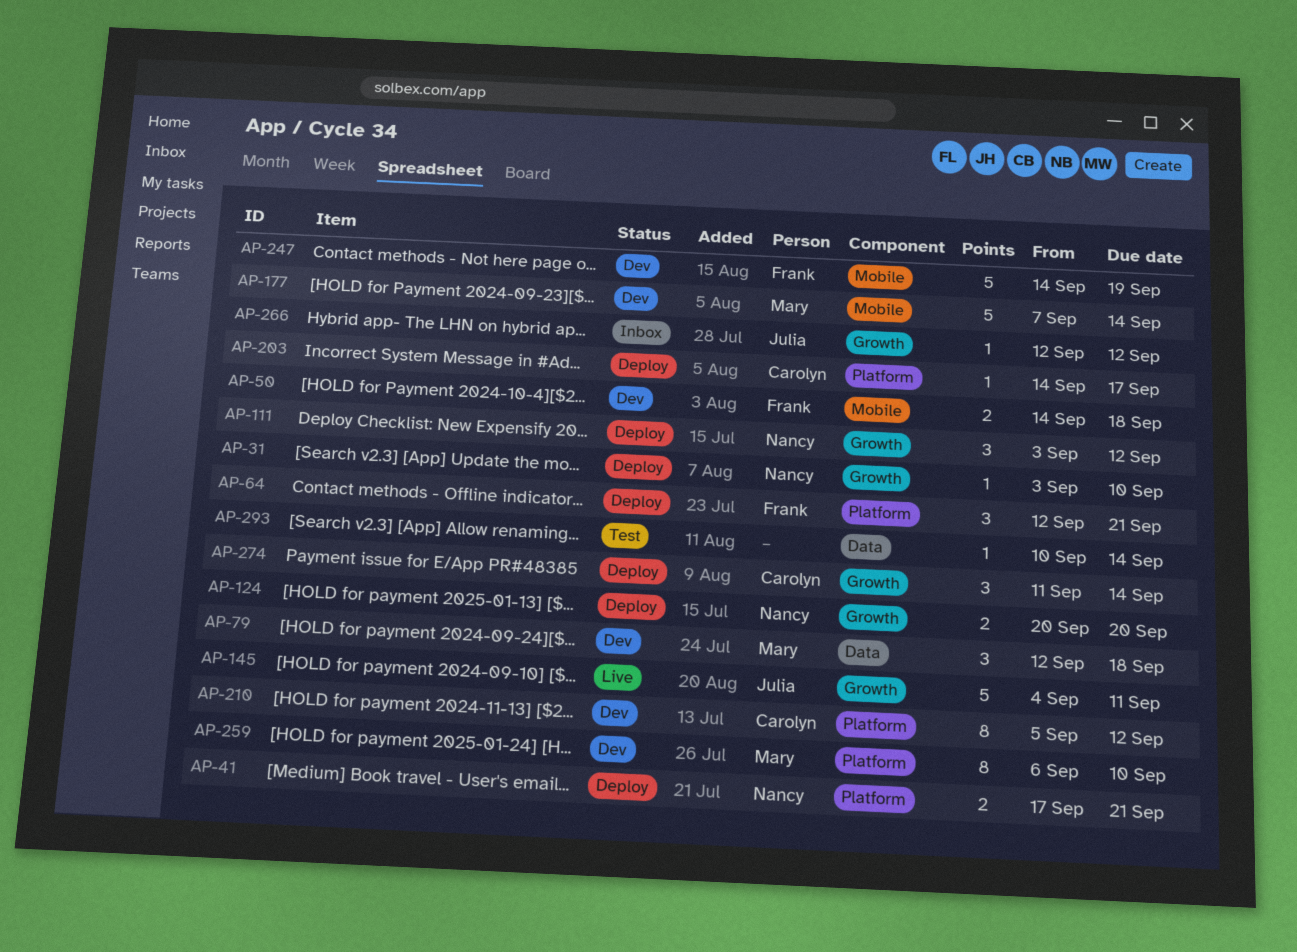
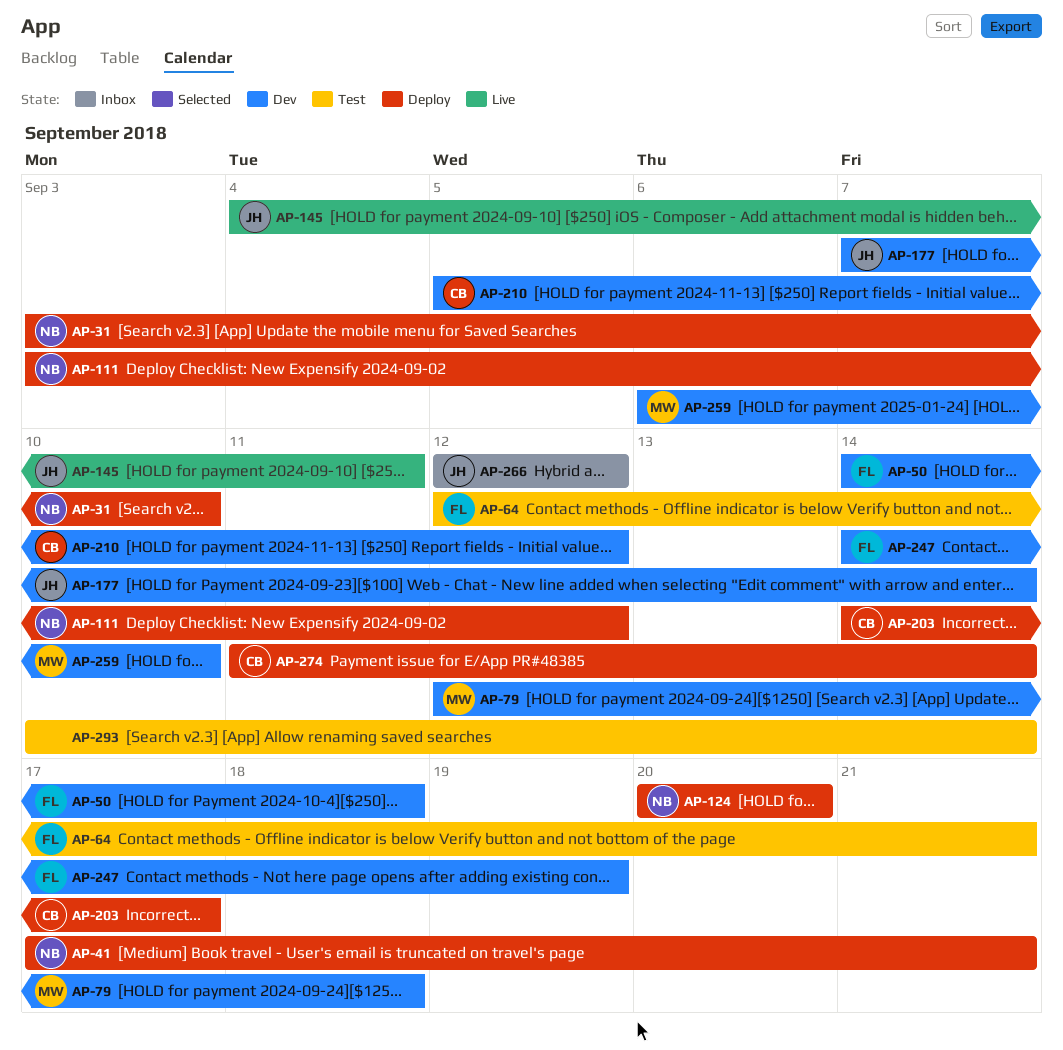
AP-64, status: Deploy -> Test
AP-177, owner: Mary -> Julia

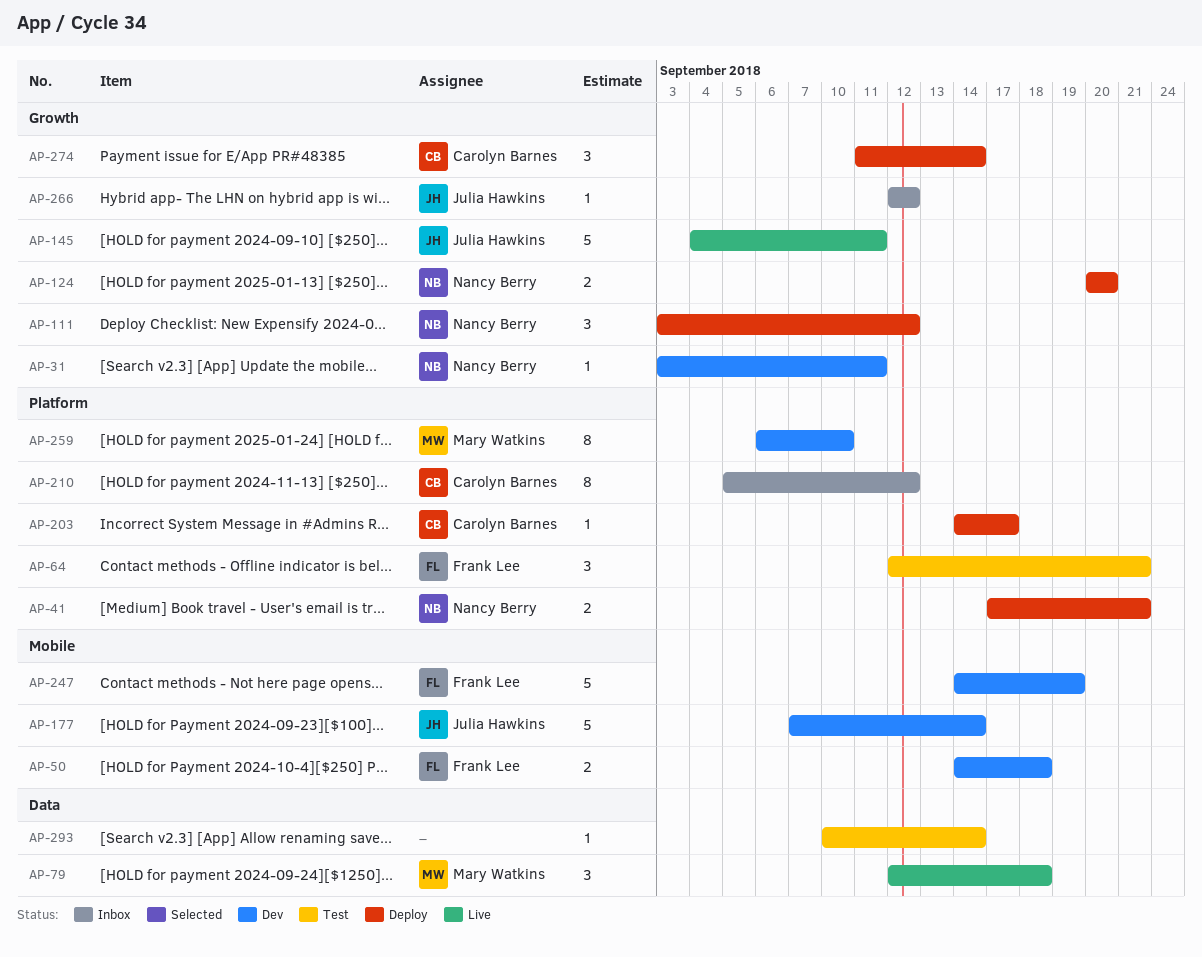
AP-31, status: Deploy -> Dev
AP-31, due: Sep 10 -> Sep 11
AP-79, status: Dev -> Live
AP-210, status: Dev -> Inbox

